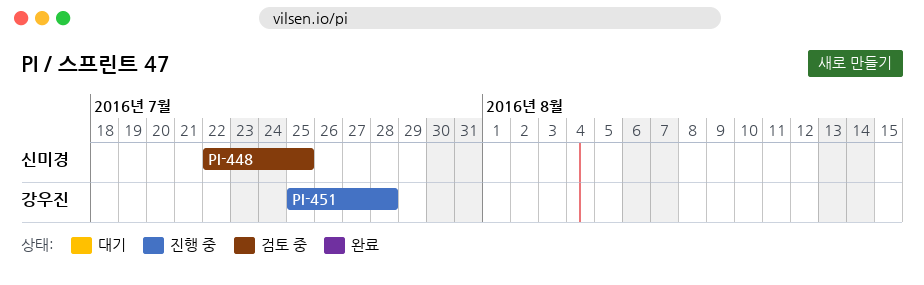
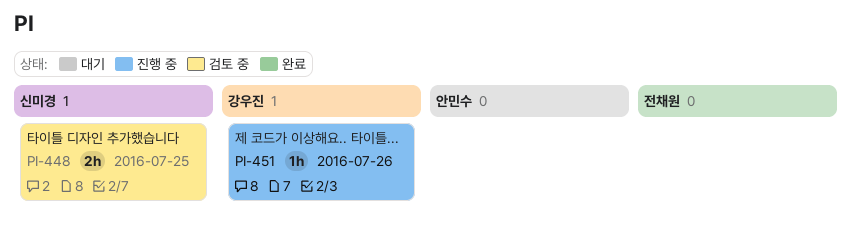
PI-451, due: Jul 28 -> Jul 26

